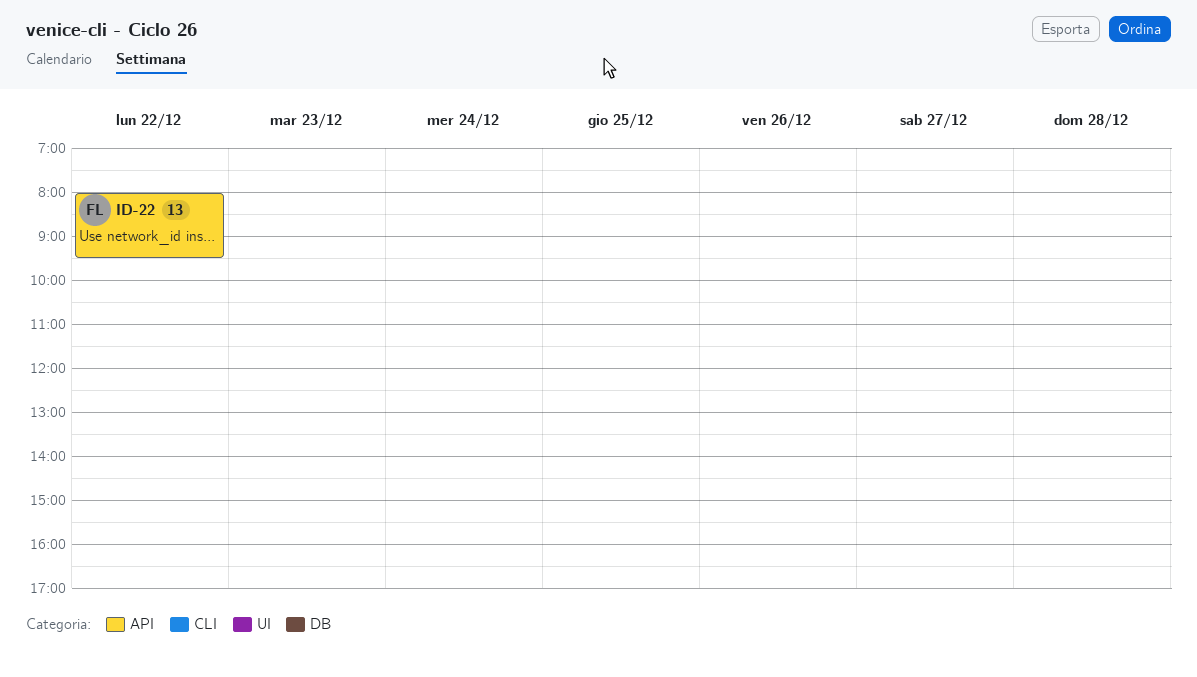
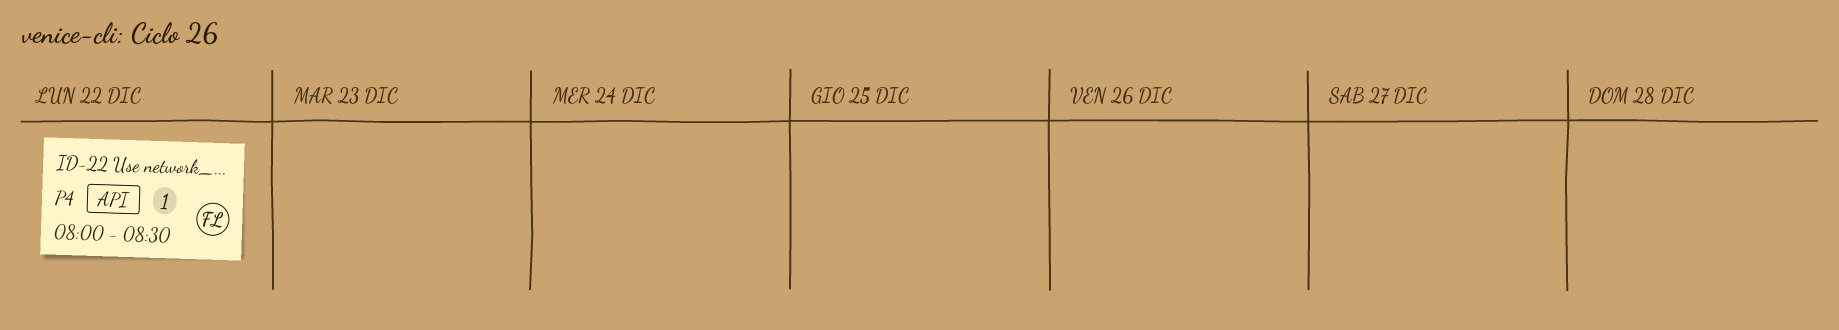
ID-22, estimate: 13 -> 1
ID-22, ends: 09:30 -> 08:30

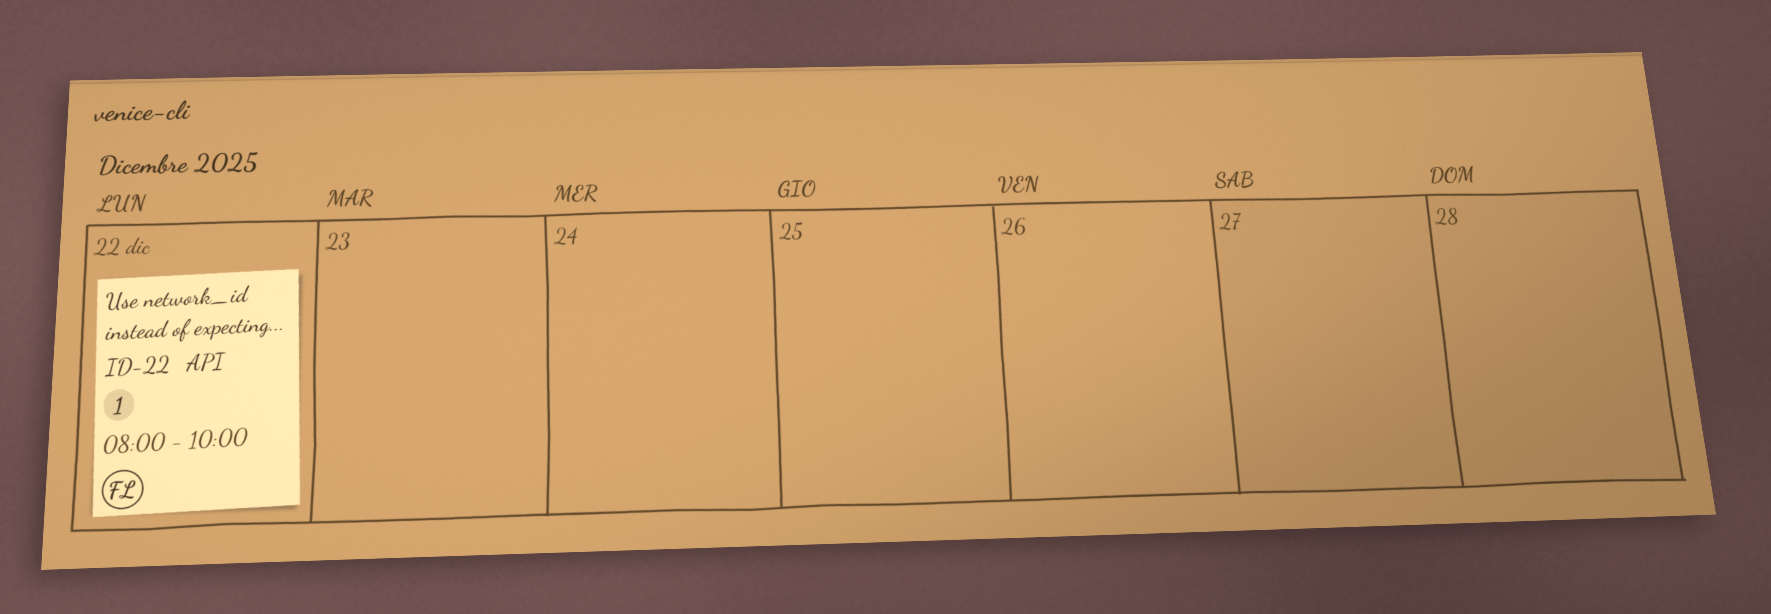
ID-22, ends: 08:30 -> 10:00

